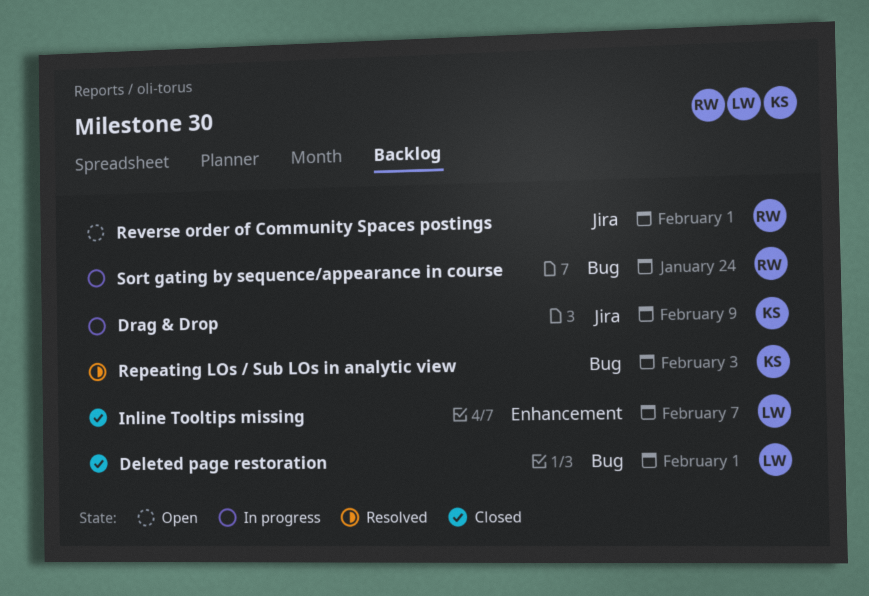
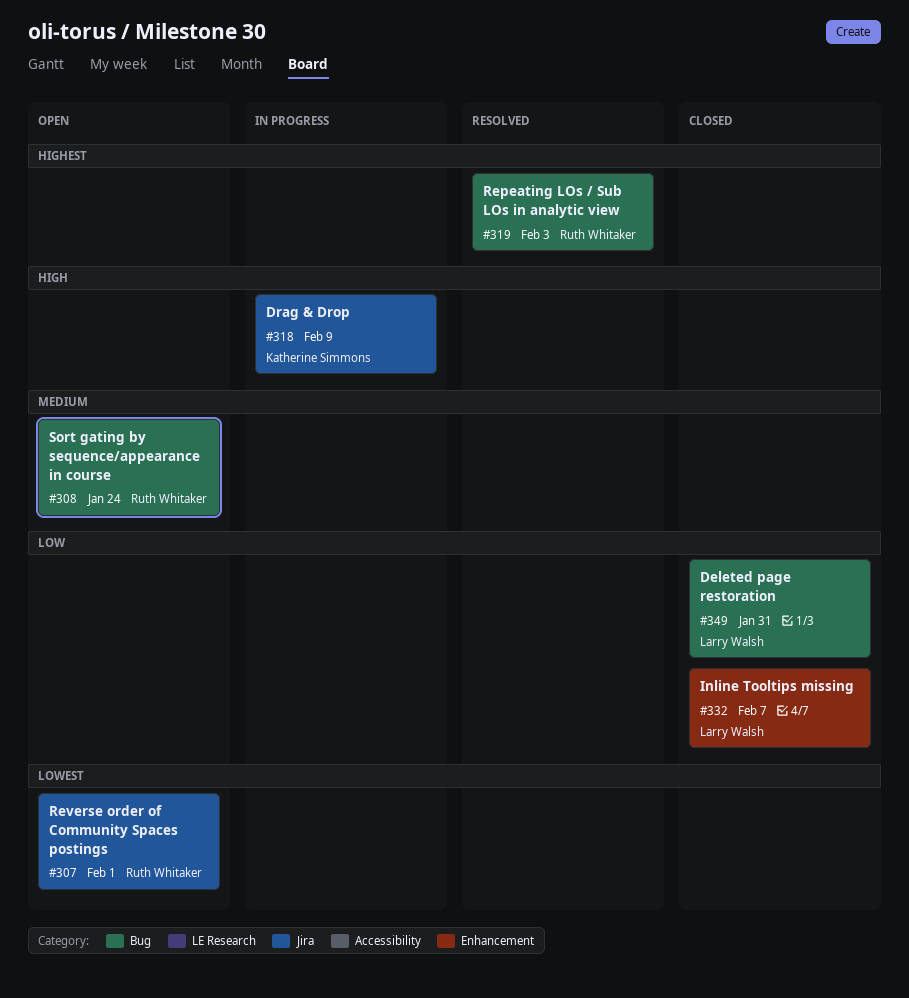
Deleted page restoration, due: Feb 1 -> Jan 31
Repeating LOs / Sub LOs in analytic view, owner: Katherine Simmons -> Ruth Whitaker
Sort gating by sequence/appearance in course, status: In progress -> Open

